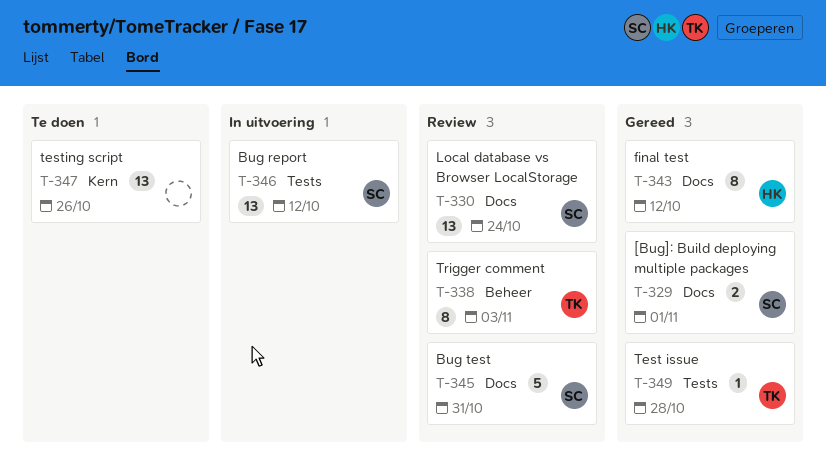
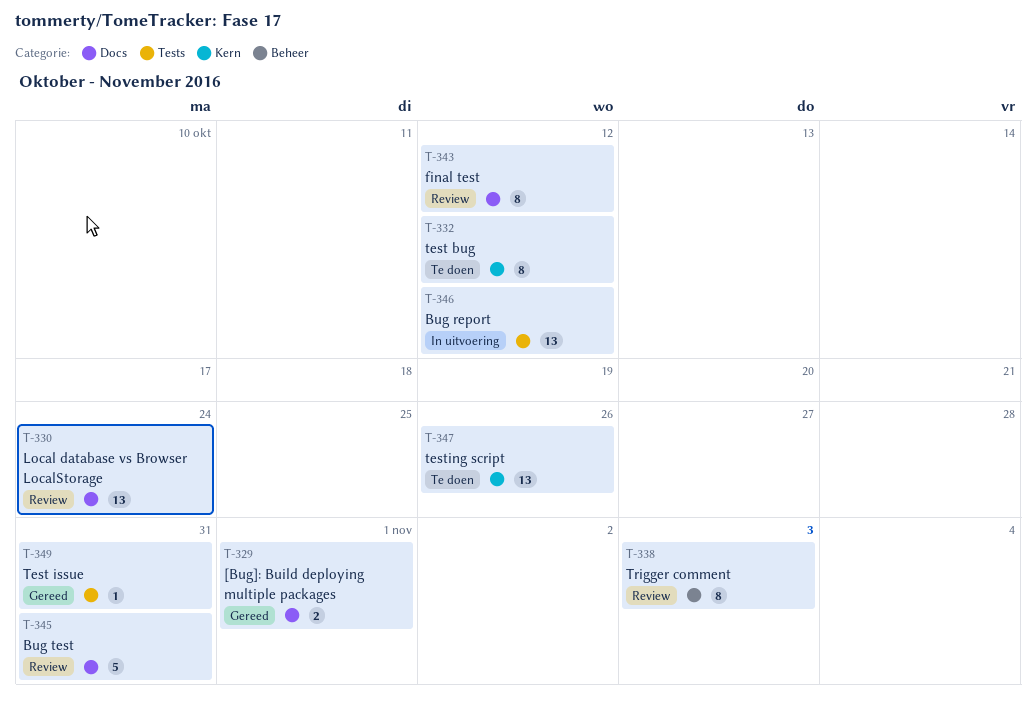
T-332: none -> present
T-343, status: Gereed -> Review
T-349, due: Oct 28 -> Oct 31

